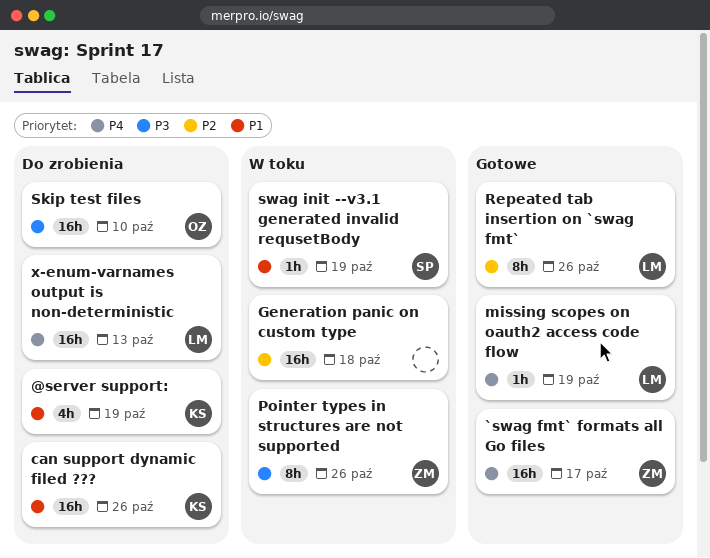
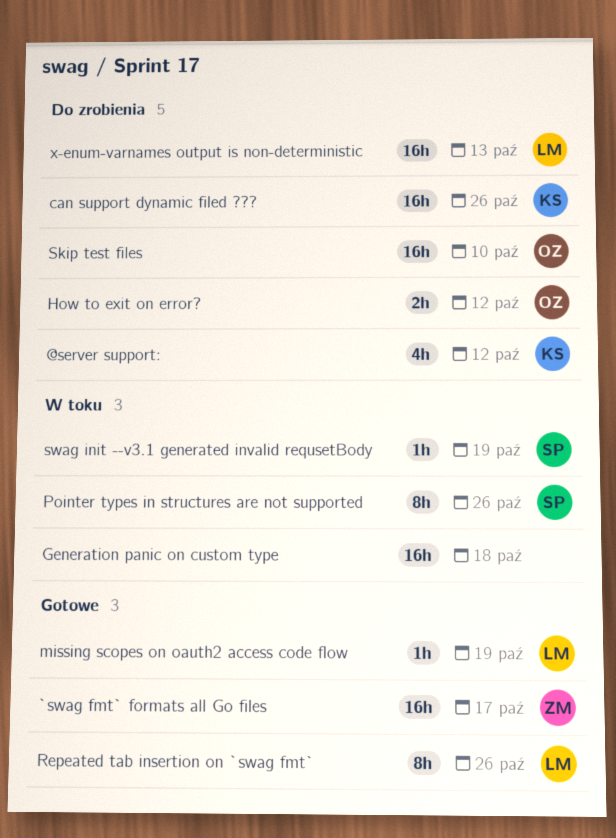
@server support:, due: Oct 19 -> Oct 12
How to exit on error?: none -> present
Pointer types in structures are not supported, owner: ZM -> SP

